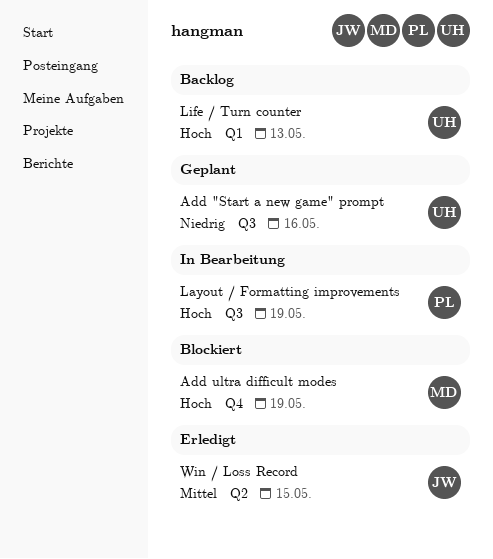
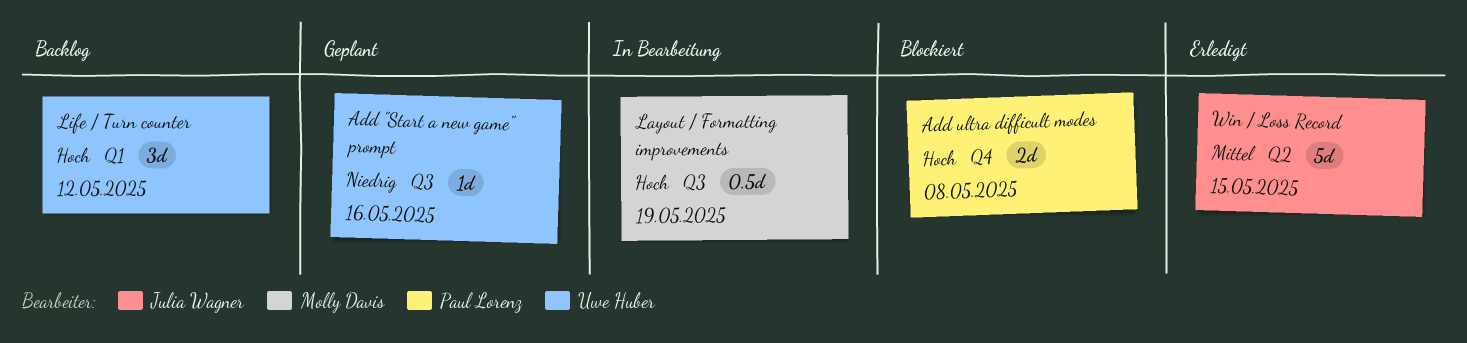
Add ultra difficult modes, owner: Molly Davis -> Paul Lorenz
Add ultra difficult modes, due: May 19 -> May 8
Layout / Formatting improvements, owner: Paul Lorenz -> Molly Davis
Life / Turn counter, due: May 13 -> May 12

